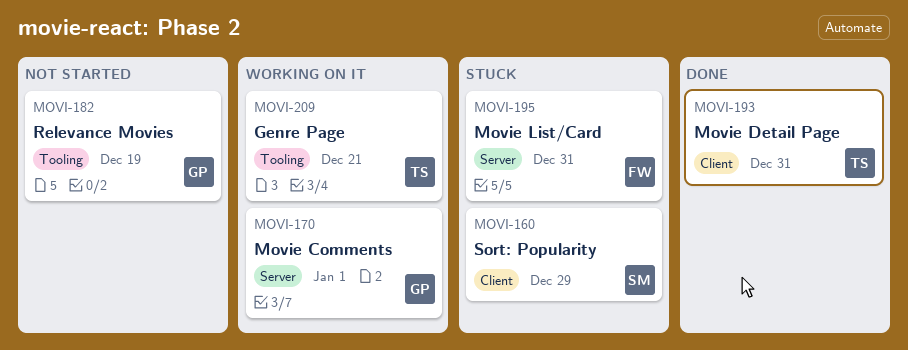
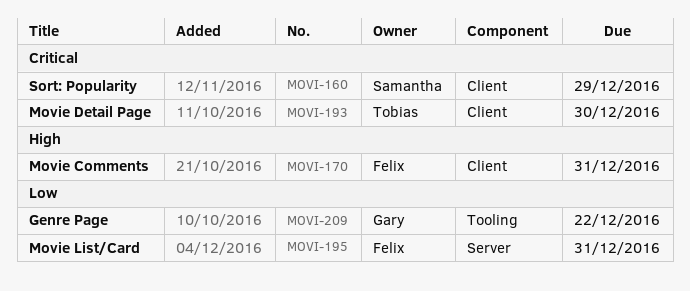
MOVI-170, owner: Gary -> Felix
MOVI-170, label: Server -> Client
MOVI-170, due: Jan 1 -> Dec 31
MOVI-182: present -> none
MOVI-193, due: Dec 31 -> Dec 30
MOVI-209, owner: Tobias -> Gary
MOVI-209, due: Dec 21 -> Dec 22

